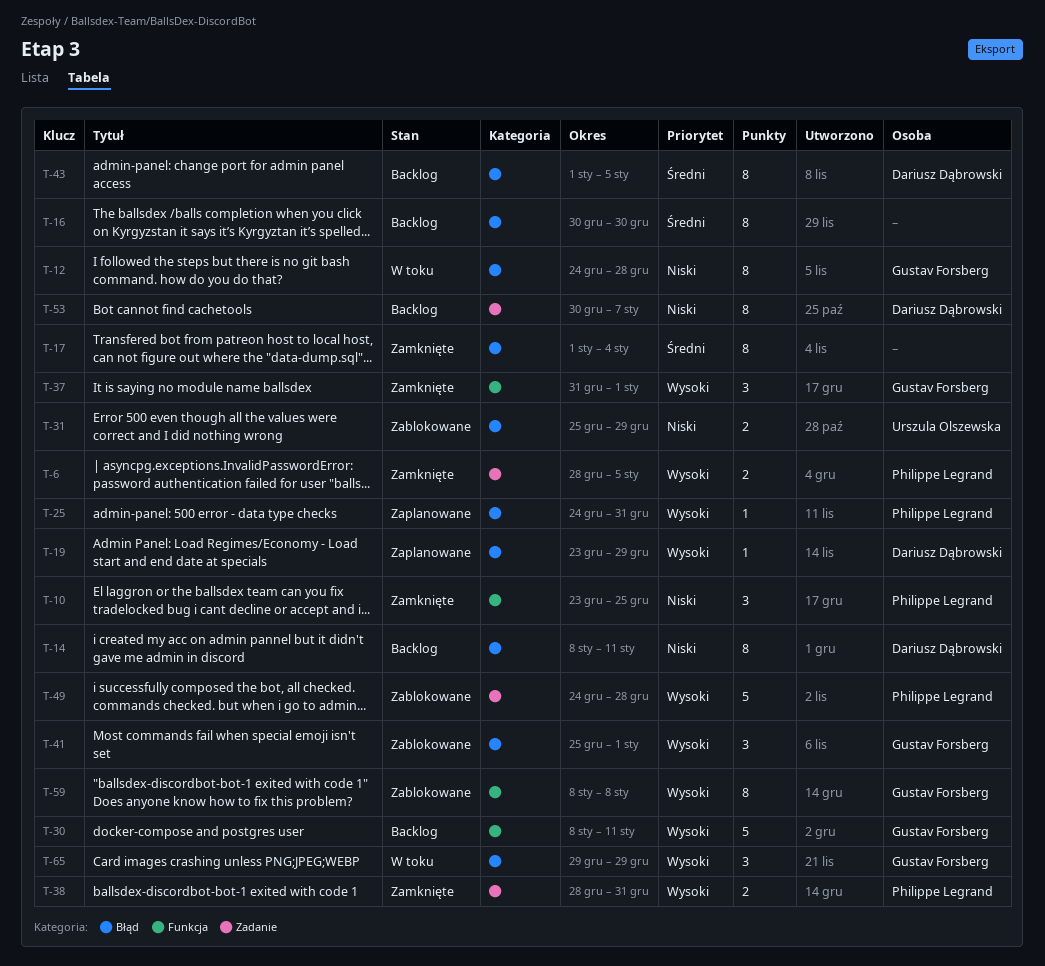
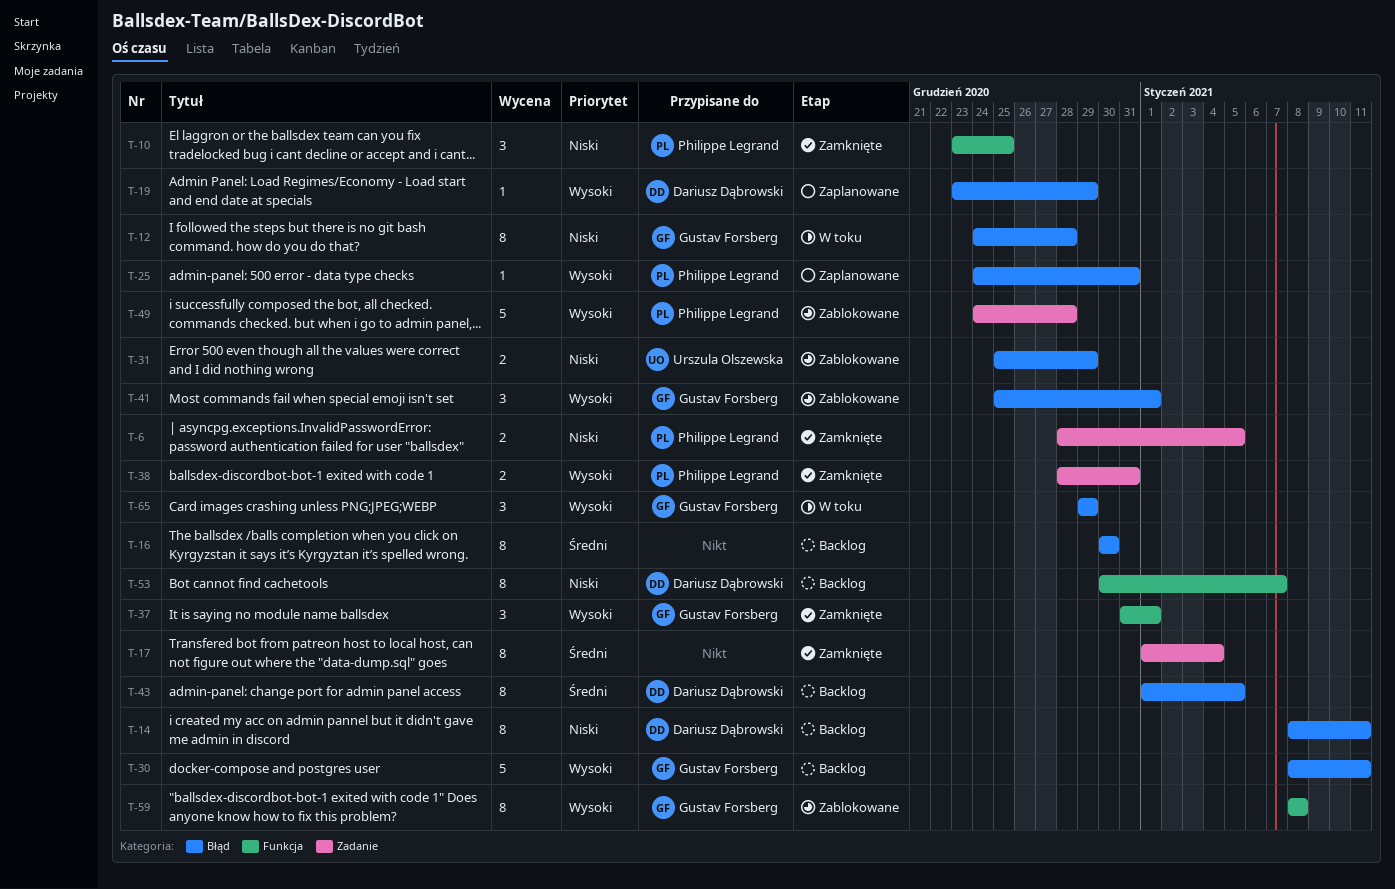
T-6, priority: Wysoki -> Niski
T-17, label: Błąd -> Zadanie
T-30, label: Funkcja -> Błąd
T-53, label: Zadanie -> Funkcja

